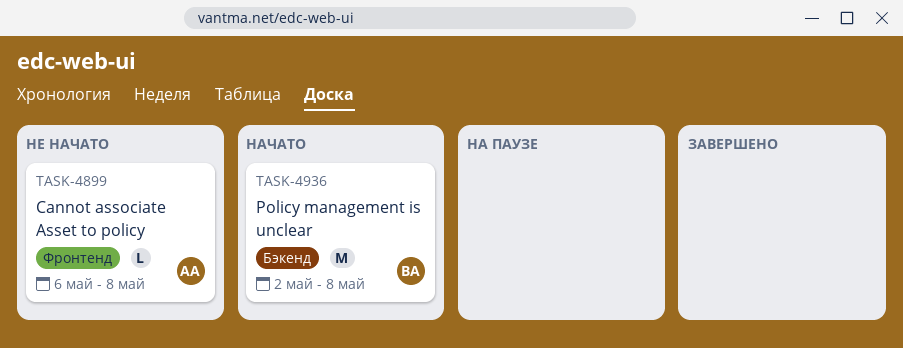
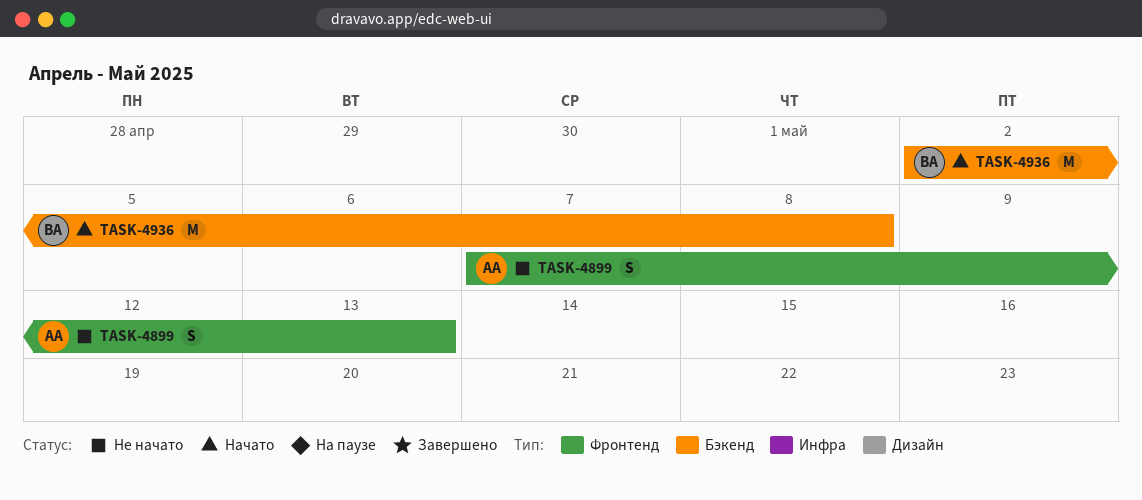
TASK-4899, estimate: L -> S
TASK-4899, start: May 6 -> May 7
TASK-4899, due: May 8 -> May 13

